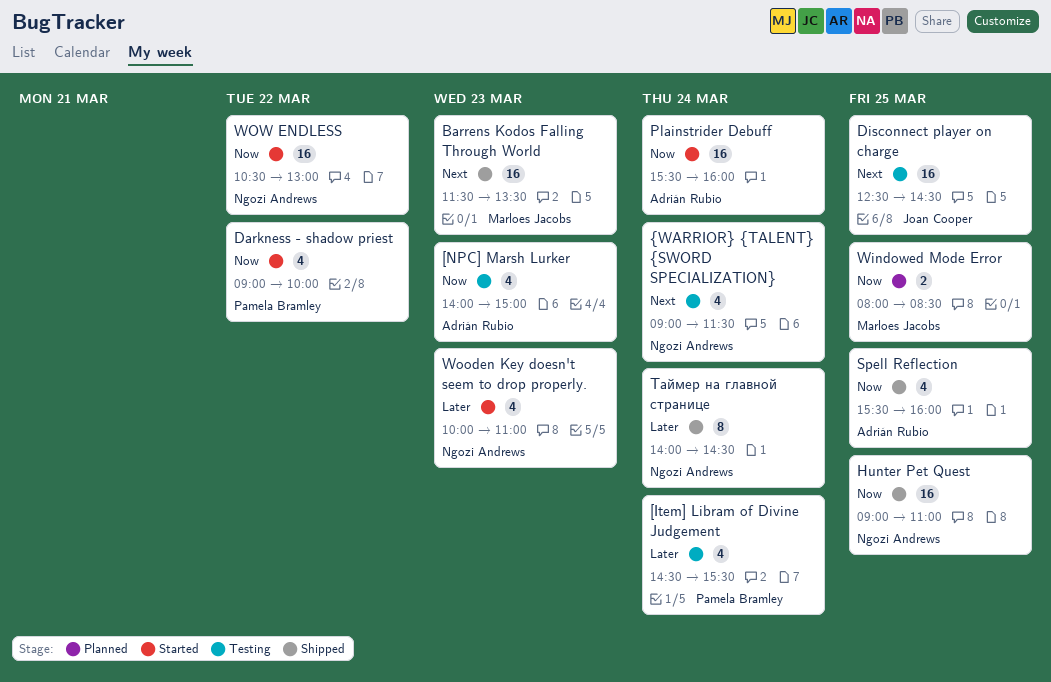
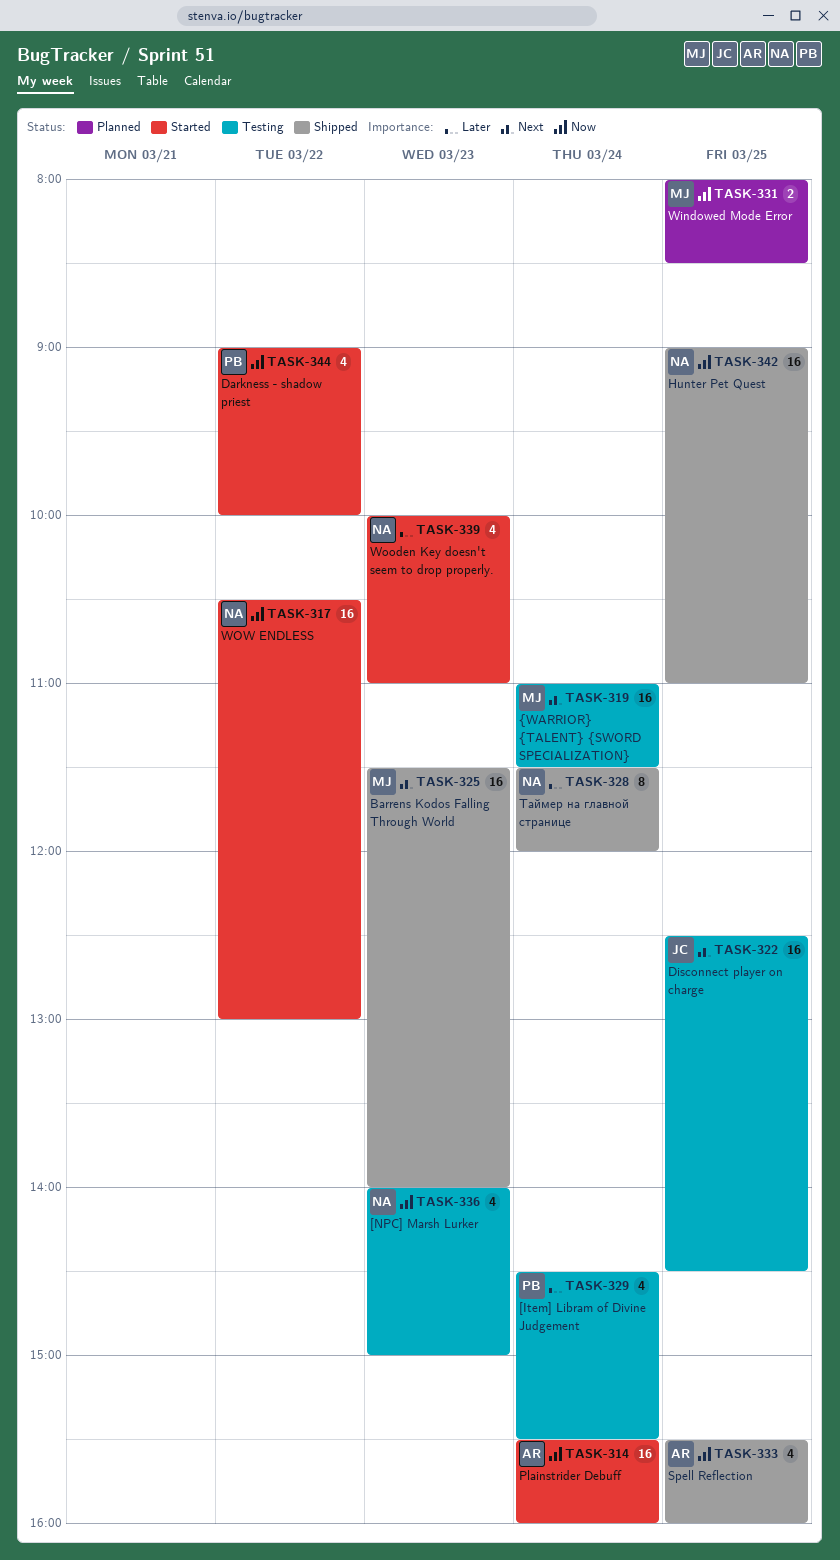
[NPC] Marsh Lurker, owner: Adrián Rubio -> Ngozi Andrews
Barrens Kodos Falling Through World, ends: 13:30 -> 14:00
{WARRIOR} {TALENT} {SWORD SPECIALIZATION}, owner: Ngozi Andrews -> Marloes Jacobs
{WARRIOR} {TALENT} {SWORD SPECIALIZATION}, estimate: 4 -> 16
{WARRIOR} {TALENT} {SWORD SPECIALIZATION}, begins: 09:00 -> 11:00
Таймер на главной странице, begins: 14:00 -> 11:30
Таймер на главной странице, ends: 14:30 -> 12:00

